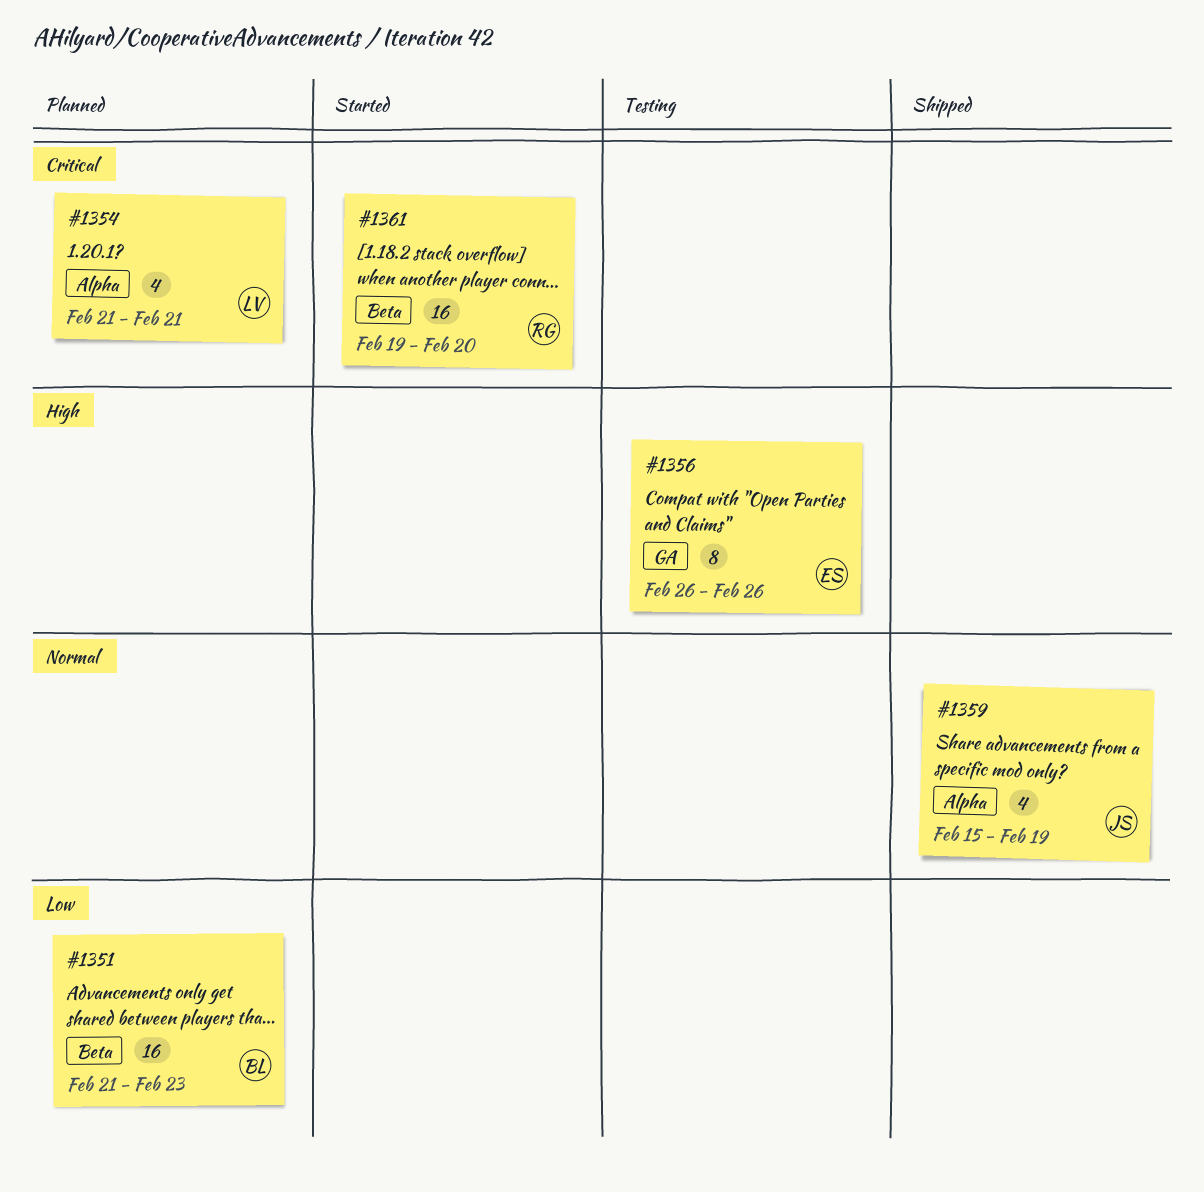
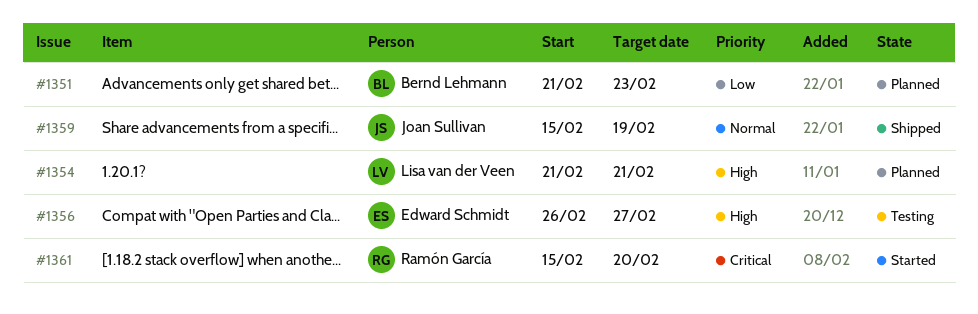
#1354, priority: Critical -> High
#1356, due: Feb 26 -> Feb 27
#1361, start: Feb 19 -> Feb 15

